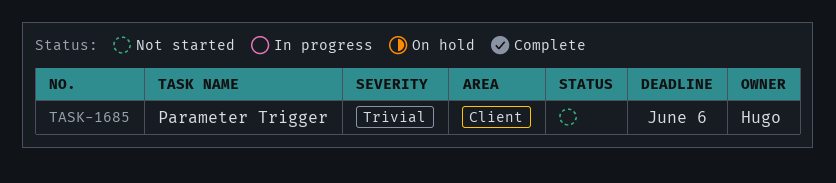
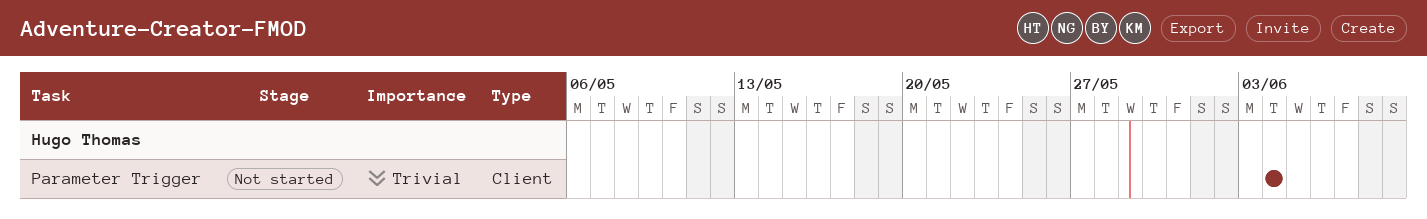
Parameter Trigger, due: Jun 6 -> Jun 4

